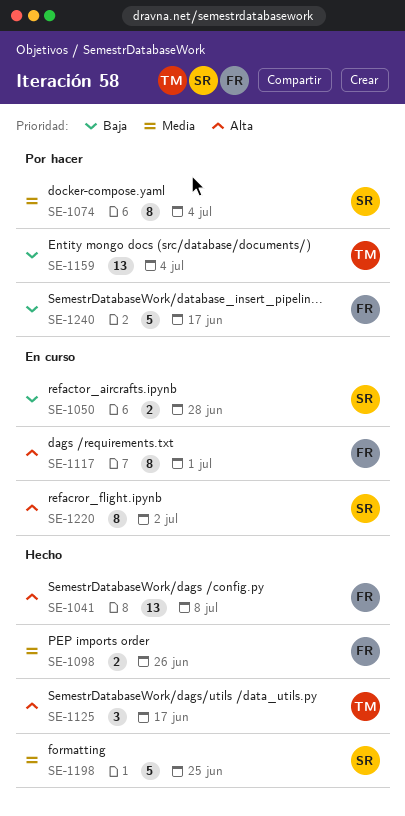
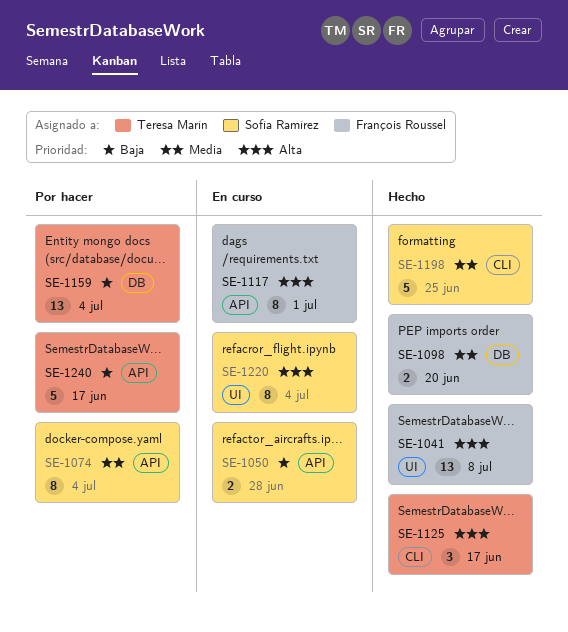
SE-1098, due: Jun 26 -> Jun 20
SE-1220, due: Jul 2 -> Jul 4
SE-1240, owner: François Roussel -> Teresa Marín

